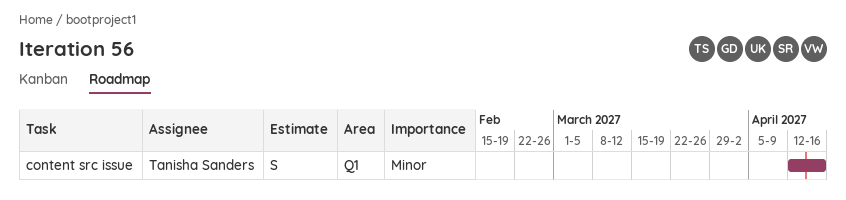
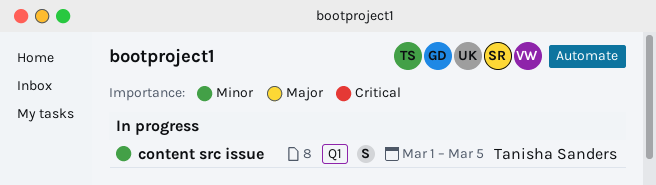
content src issue, start: Apr 12 -> Mar 1
content src issue, due: Apr 16 -> Mar 5

